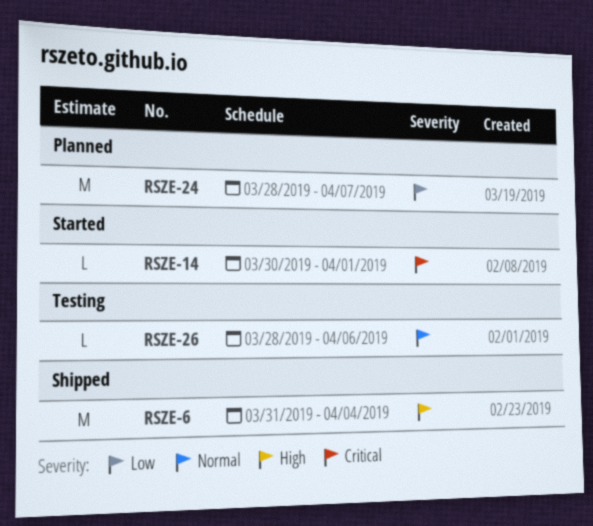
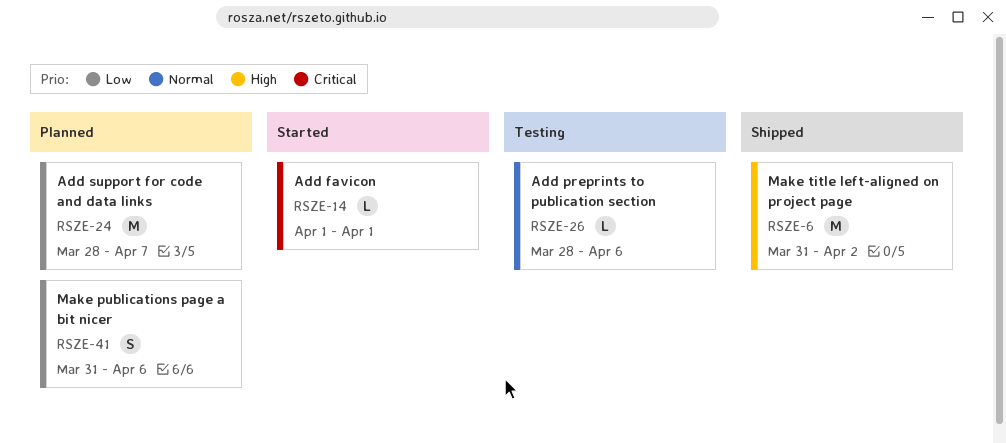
RSZE-6, due: Apr 4 -> Apr 2
RSZE-14, start: Mar 30 -> Apr 1
RSZE-41: none -> present

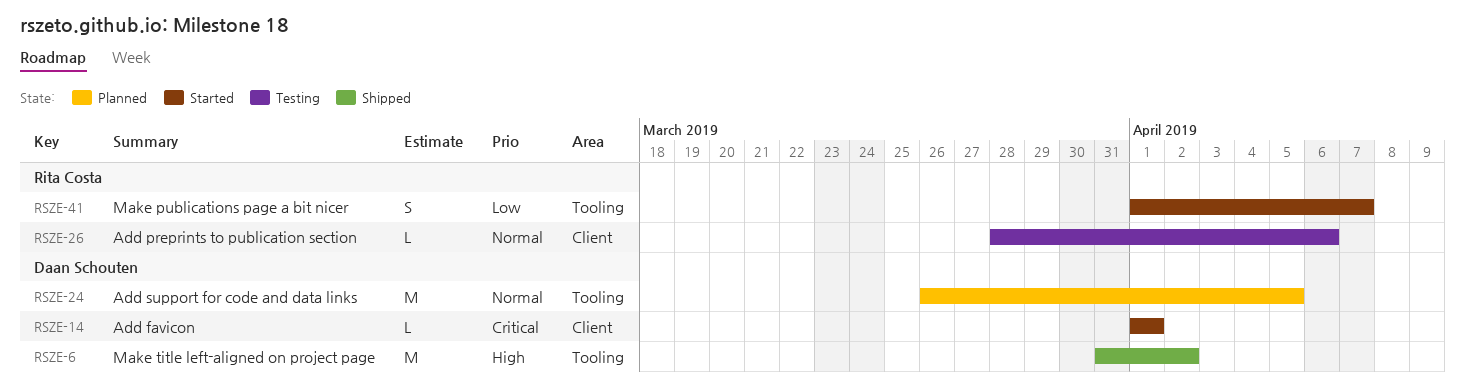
RSZE-24, priority: Low -> Normal
RSZE-24, start: Mar 28 -> Mar 26
RSZE-24, due: Apr 7 -> Apr 5
RSZE-41, status: Planned -> Started
RSZE-41, start: Mar 31 -> Apr 1
RSZE-41, due: Apr 6 -> Apr 7

